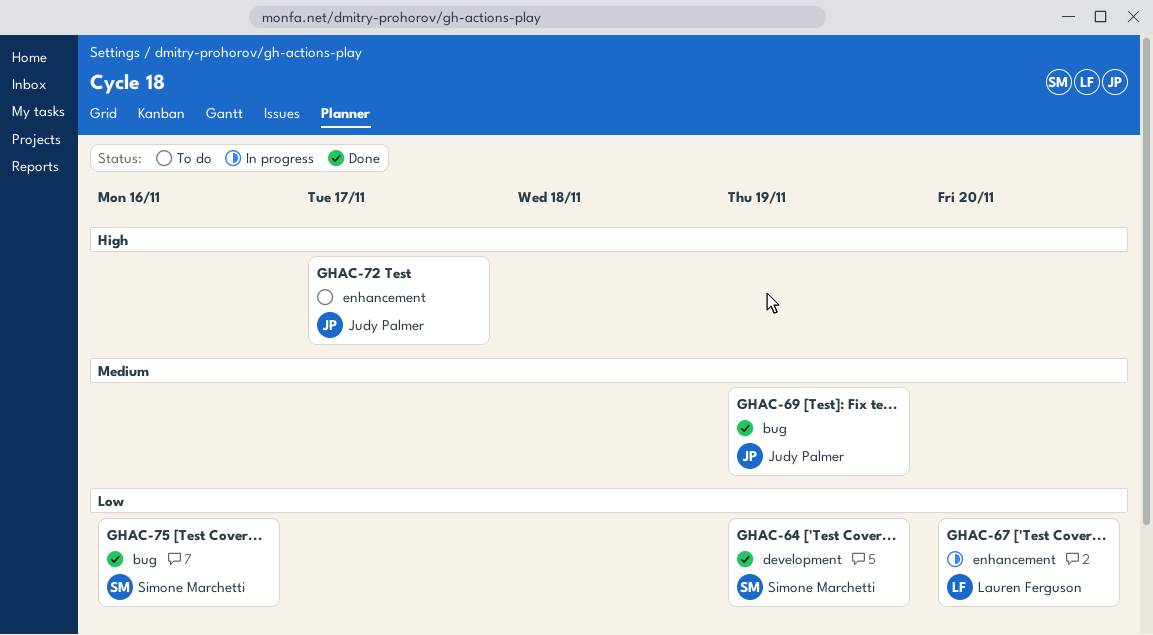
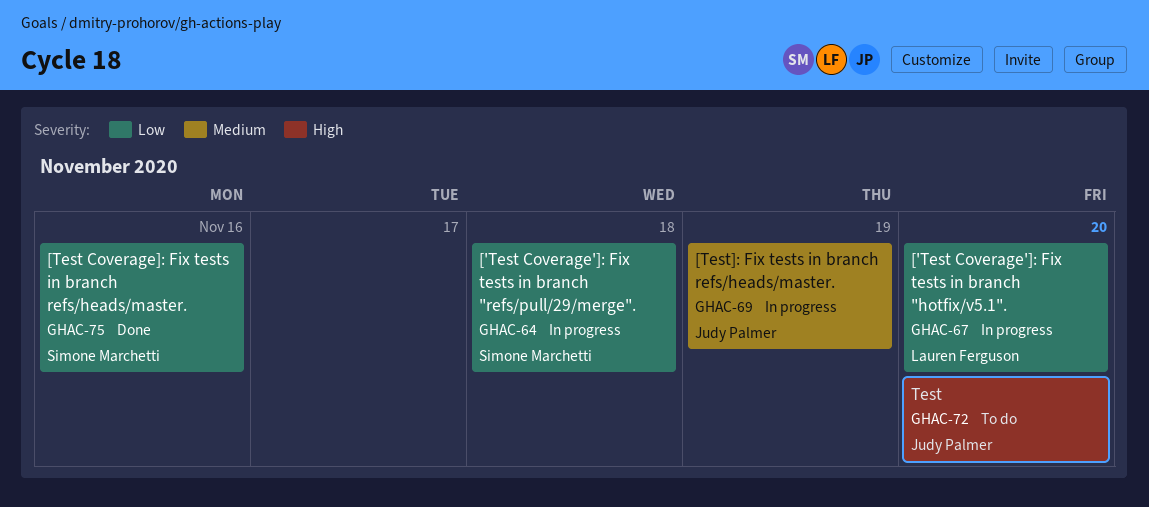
GHAC-64, status: Done -> In progress
GHAC-64, due: Nov 19 -> Nov 18
GHAC-69, status: Done -> In progress
GHAC-72, due: Nov 17 -> Nov 20

